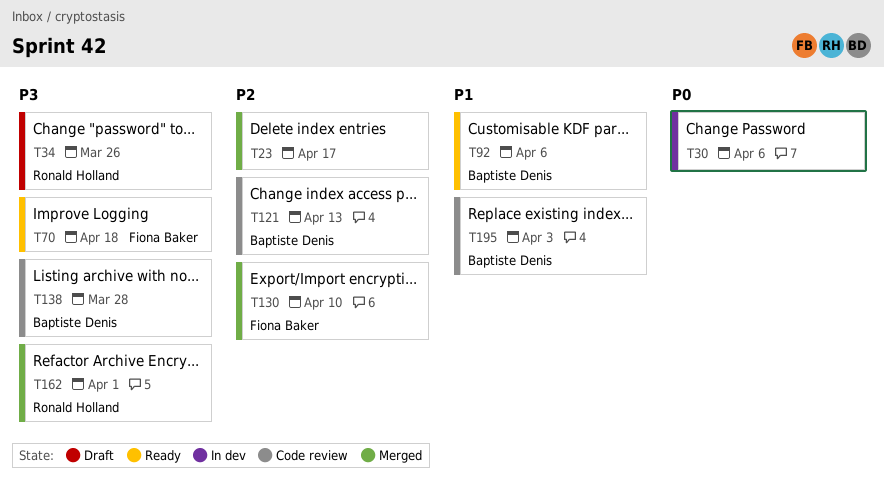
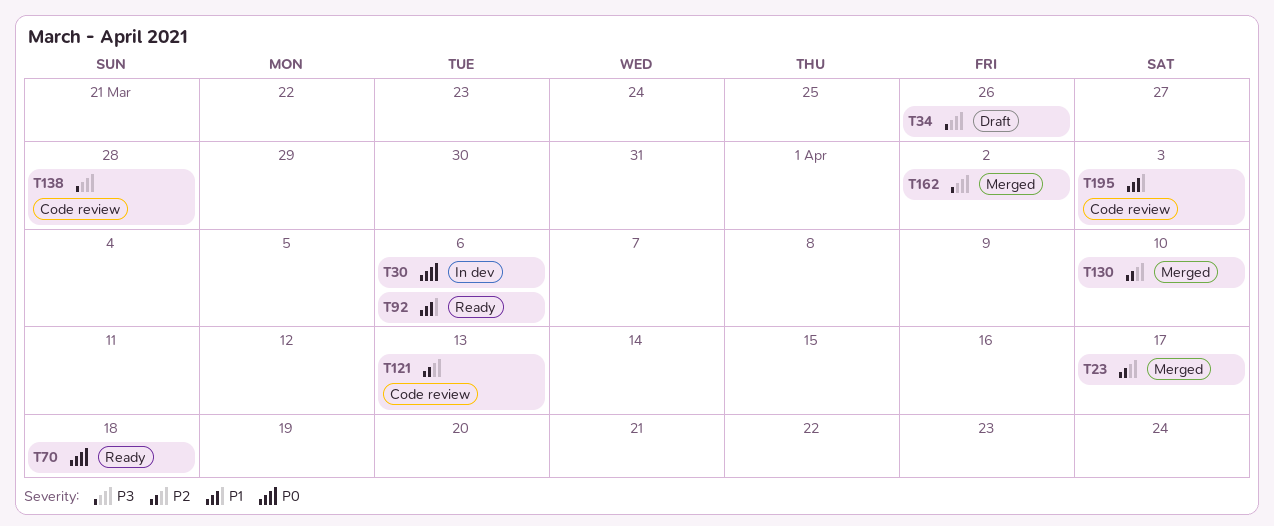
T70, priority: P3 -> P0
T162, due: Apr 1 -> Apr 2

